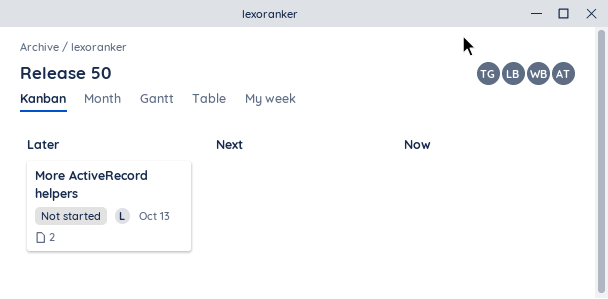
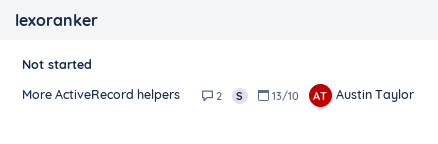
More ActiveRecord helpers, estimate: L -> S

